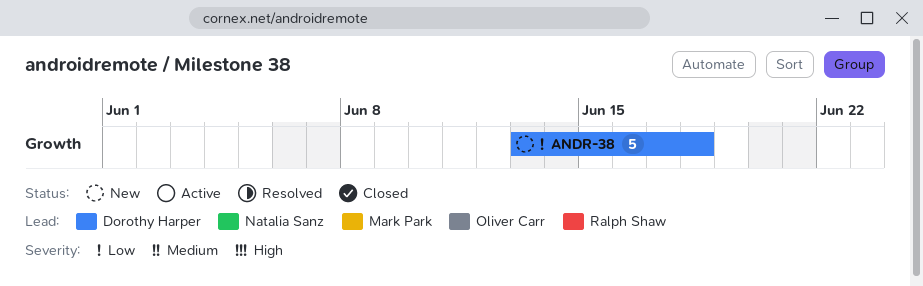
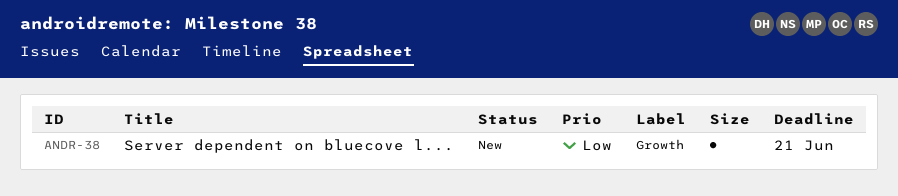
ANDR-38, estimate: 5 -> 1
ANDR-38, due: Jun 18 -> Jun 21

